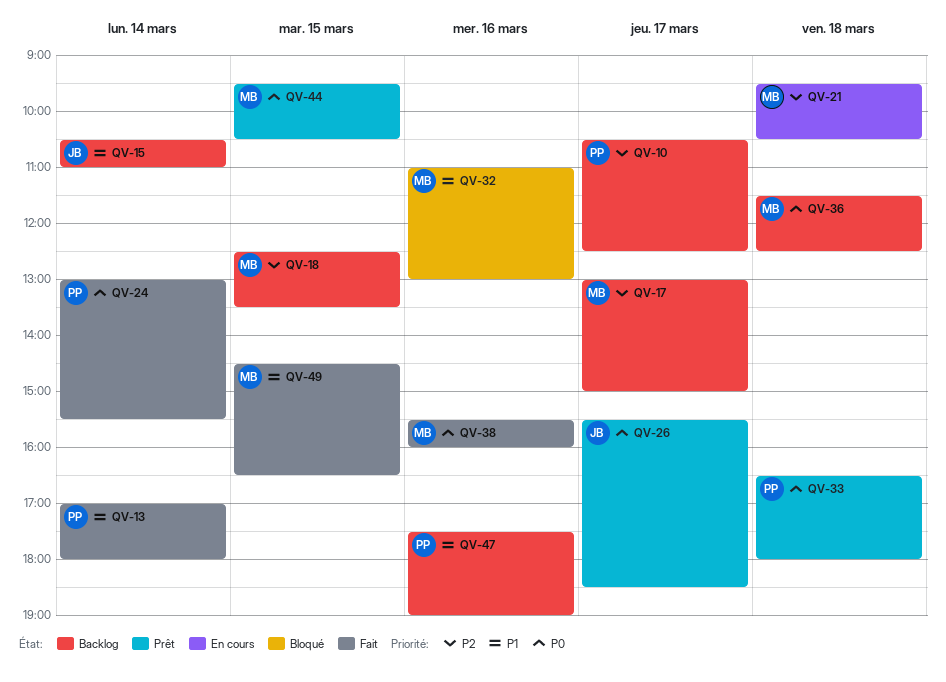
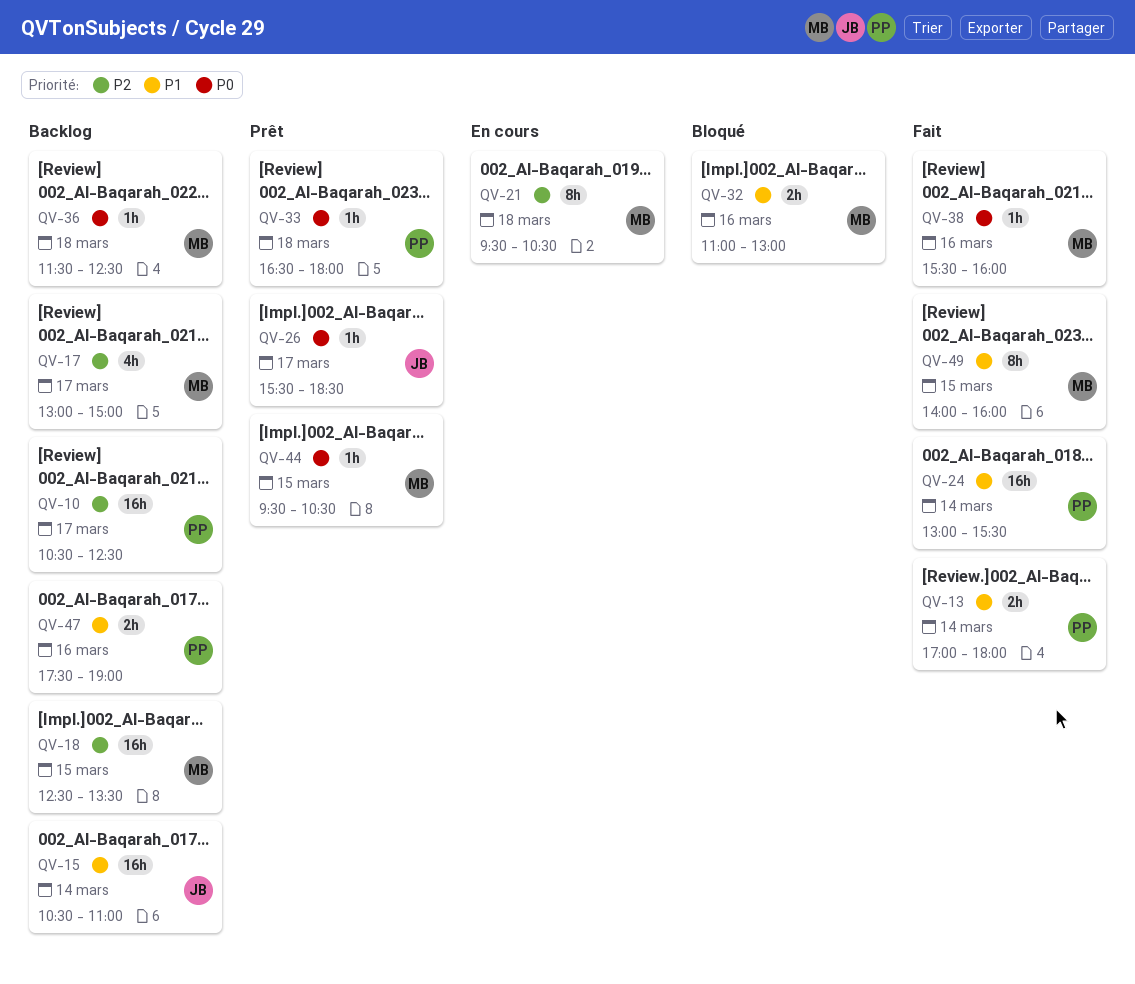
QV-24, priority: P0 -> P1
QV-49, begins: 14:30 -> 14:00
QV-49, ends: 16:30 -> 16:00

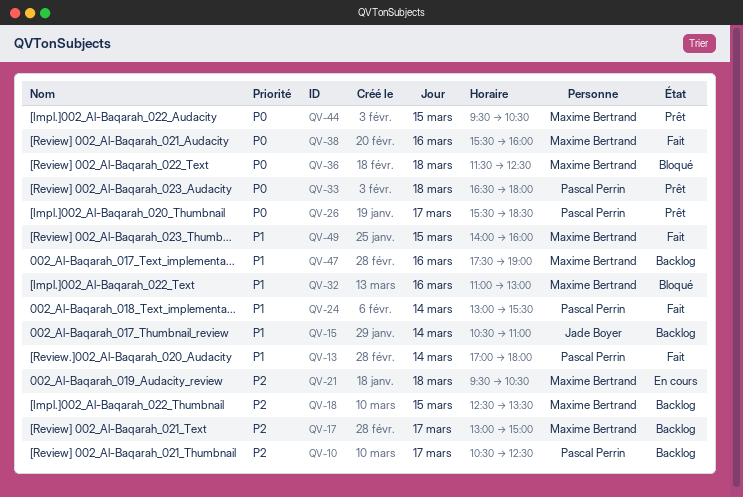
QV-26, owner: Jade Boyer -> Pascal Perrin
QV-36, status: Backlog -> Bloqué
QV-47, owner: Pascal Perrin -> Maxime Bertrand

